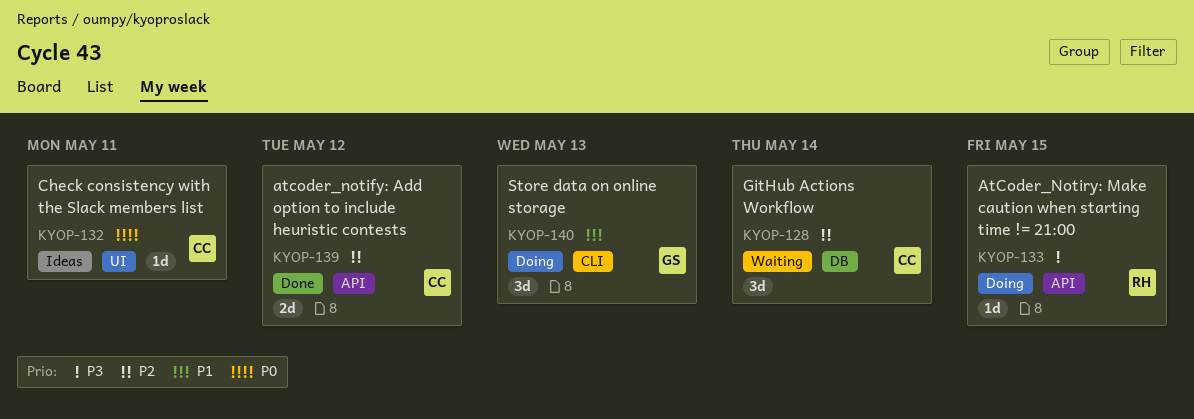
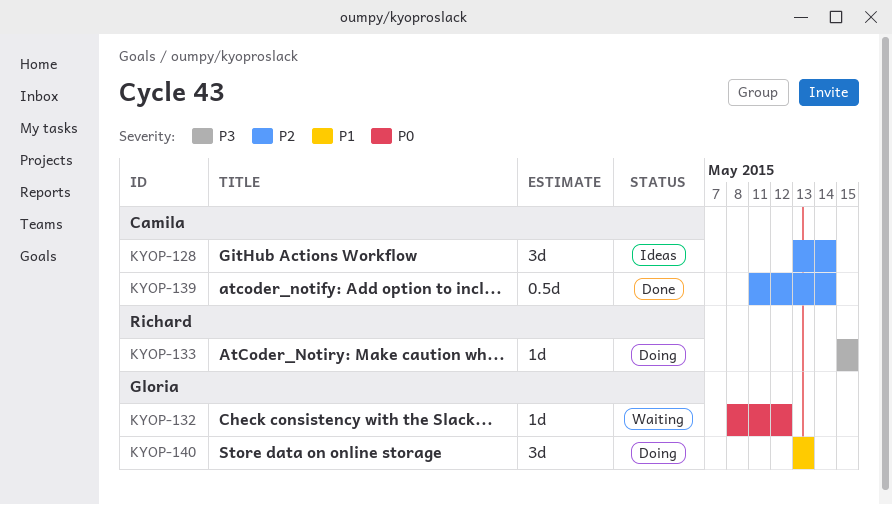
KYOP-128, status: Waiting -> Ideas
KYOP-132, status: Ideas -> Waiting
KYOP-132, owner: Camila -> Gloria
KYOP-132, due: May 11 -> May 12
KYOP-139, estimate: 2d -> 0.5d
KYOP-139, due: May 12 -> May 14

